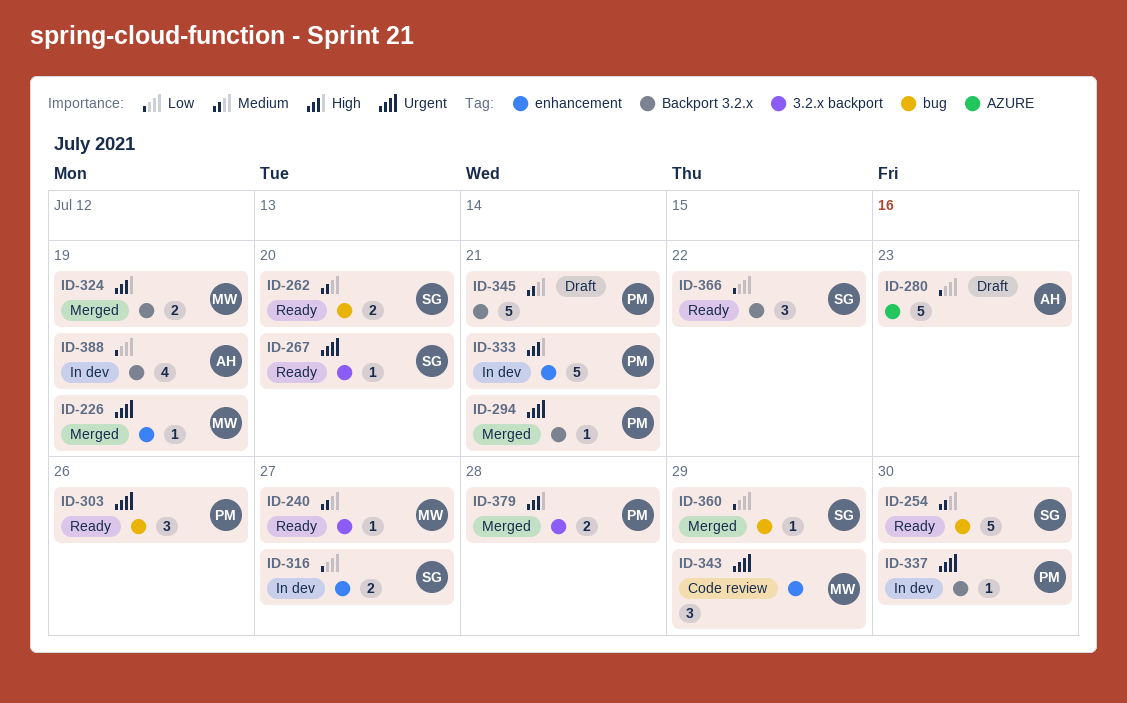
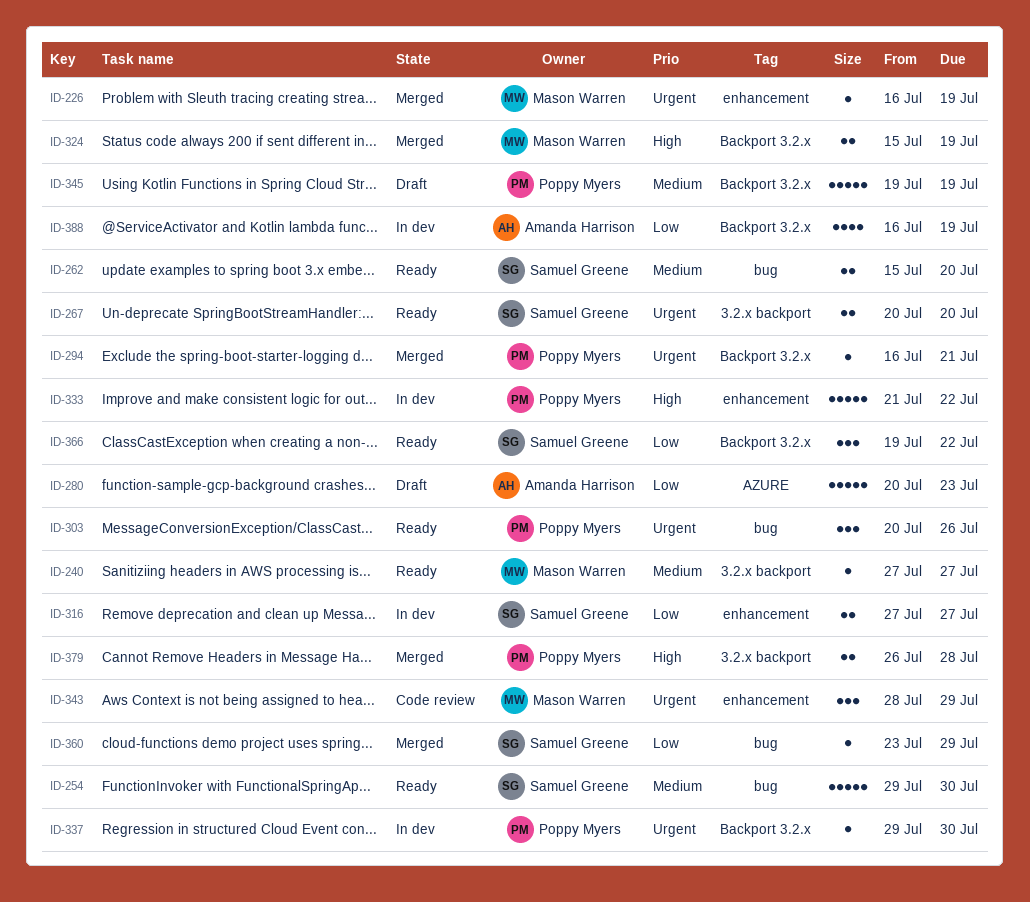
ID-267, estimate: 1 -> 2
ID-333, due: Jul 21 -> Jul 22
ID-345, due: Jul 21 -> Jul 19

